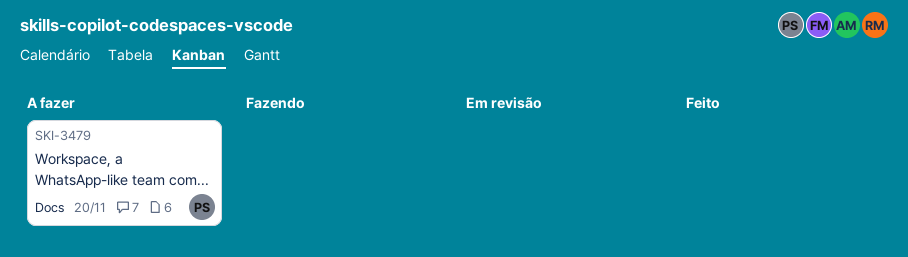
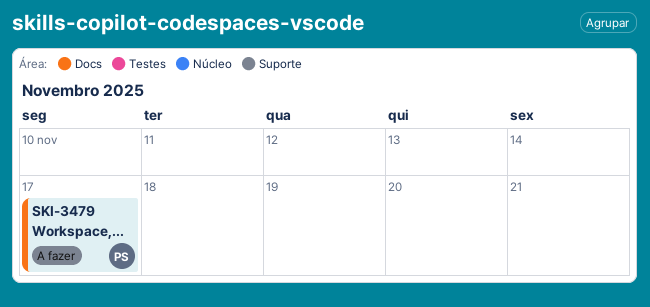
SKI-3479, due: Nov 20 -> Nov 17

